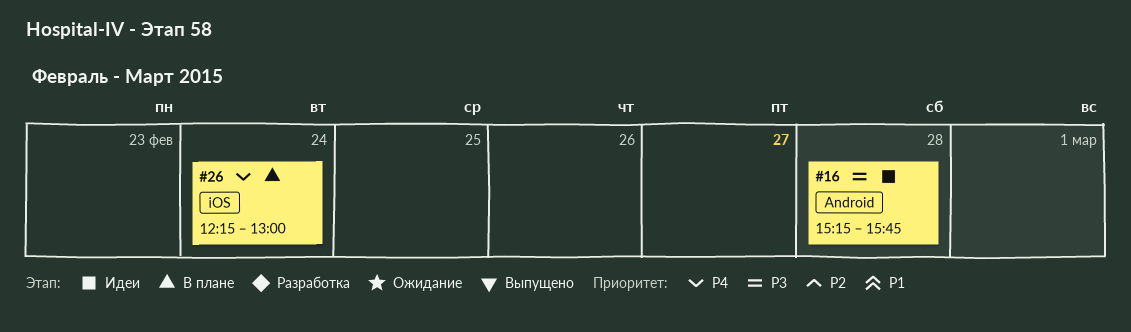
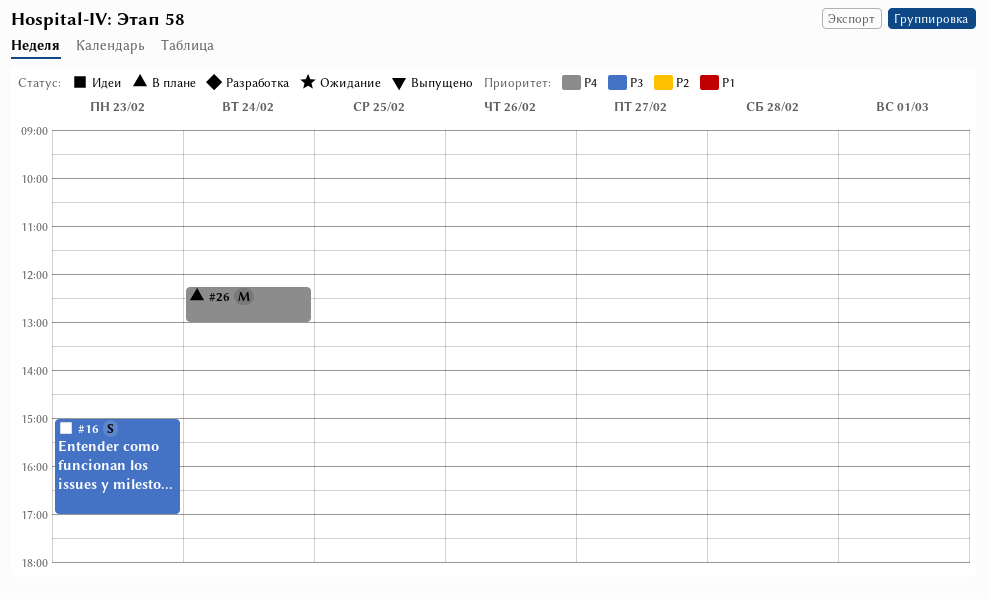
#16, day: Feb 28 -> Feb 23
#16, begins: 15:15 -> 15:00
#16, ends: 15:45 -> 17:00

